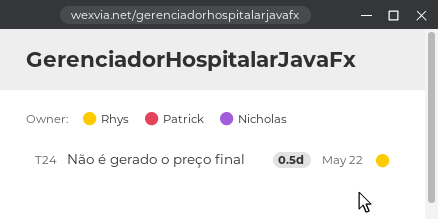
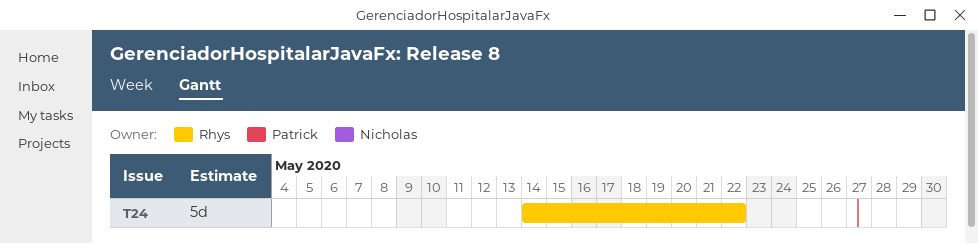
T24, estimate: 0.5d -> 5d

